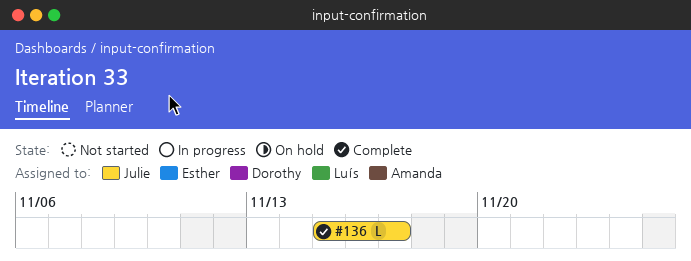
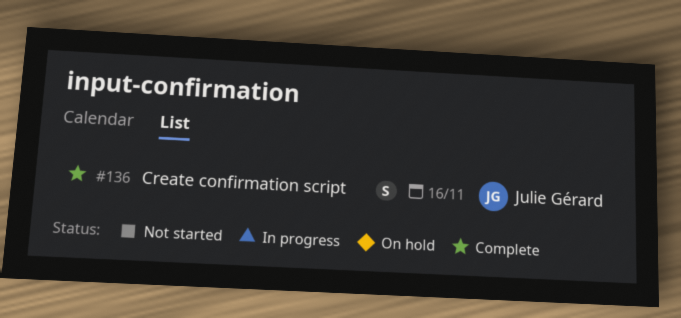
#136, estimate: L -> S
#136, due: Nov 17 -> Nov 16

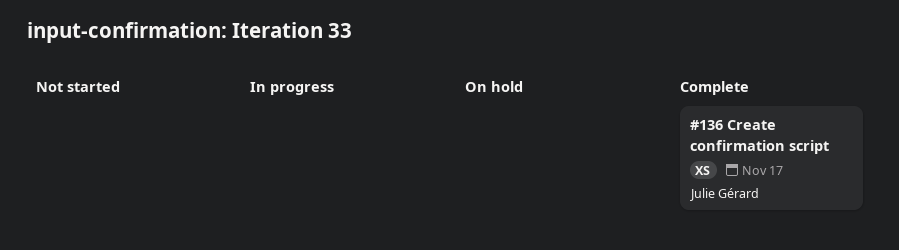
#136, estimate: S -> XS
#136, due: Nov 16 -> Nov 17

